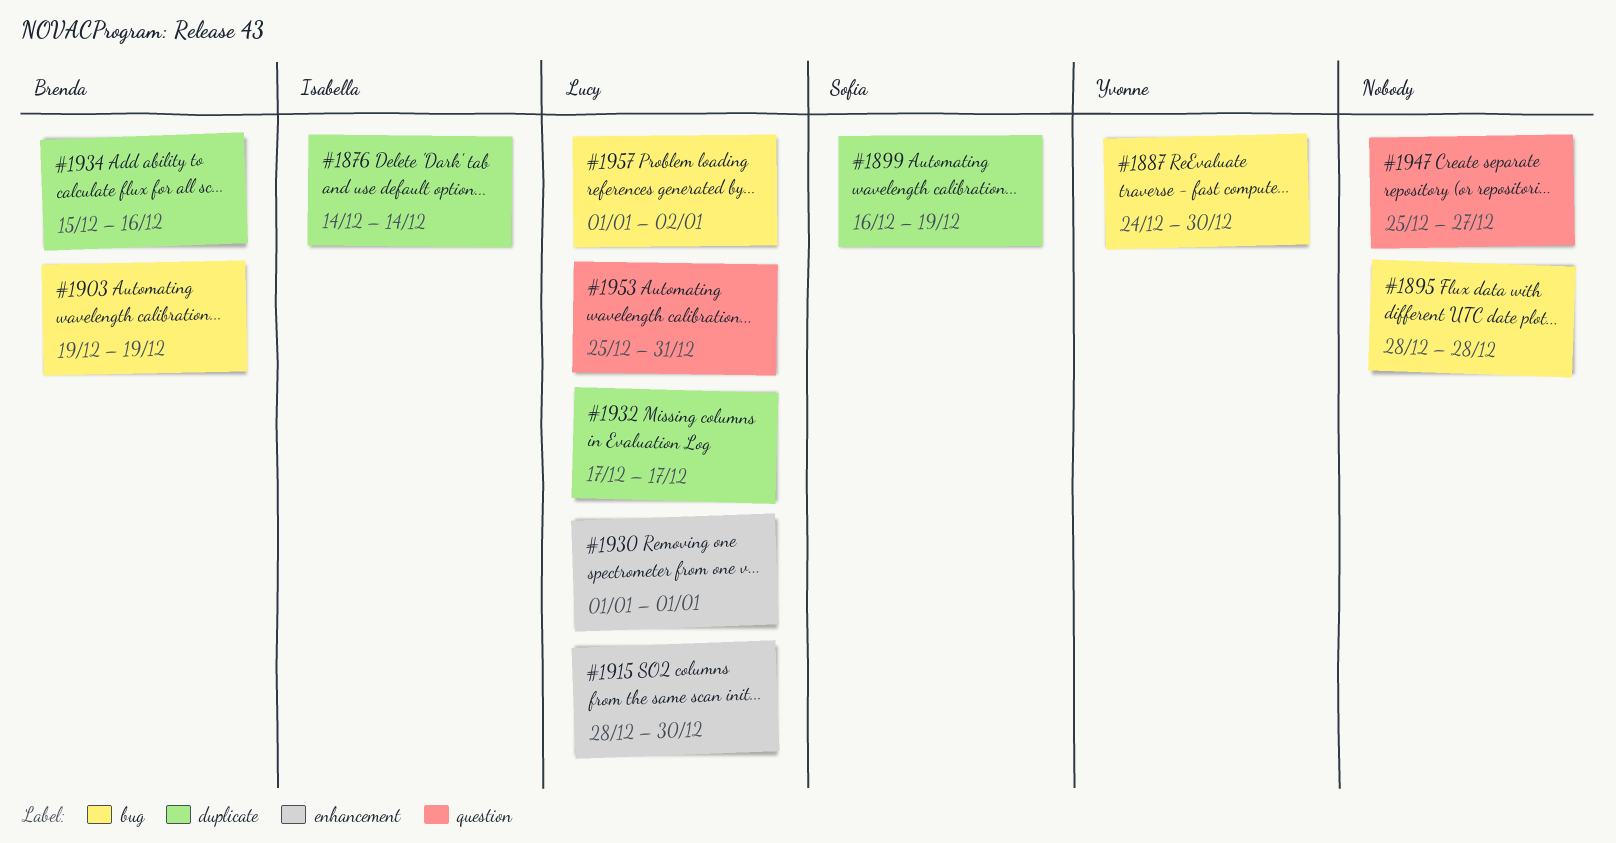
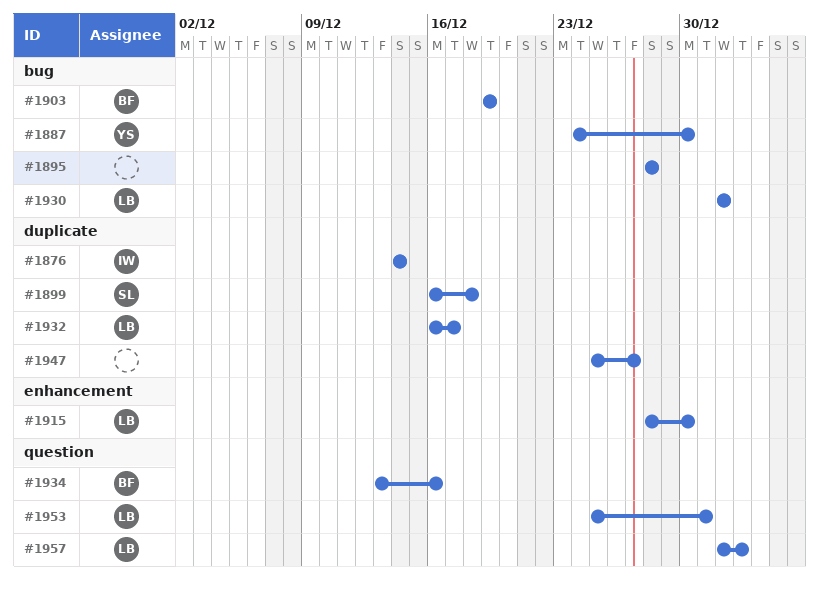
#1899, due: Dec 19 -> Dec 18
#1930, label: enhancement -> bug
#1932, start: Dec 17 -> Dec 16
#1934, label: duplicate -> question
#1934, start: Dec 15 -> Dec 13
#1947, label: question -> duplicate
#1957, label: bug -> question

